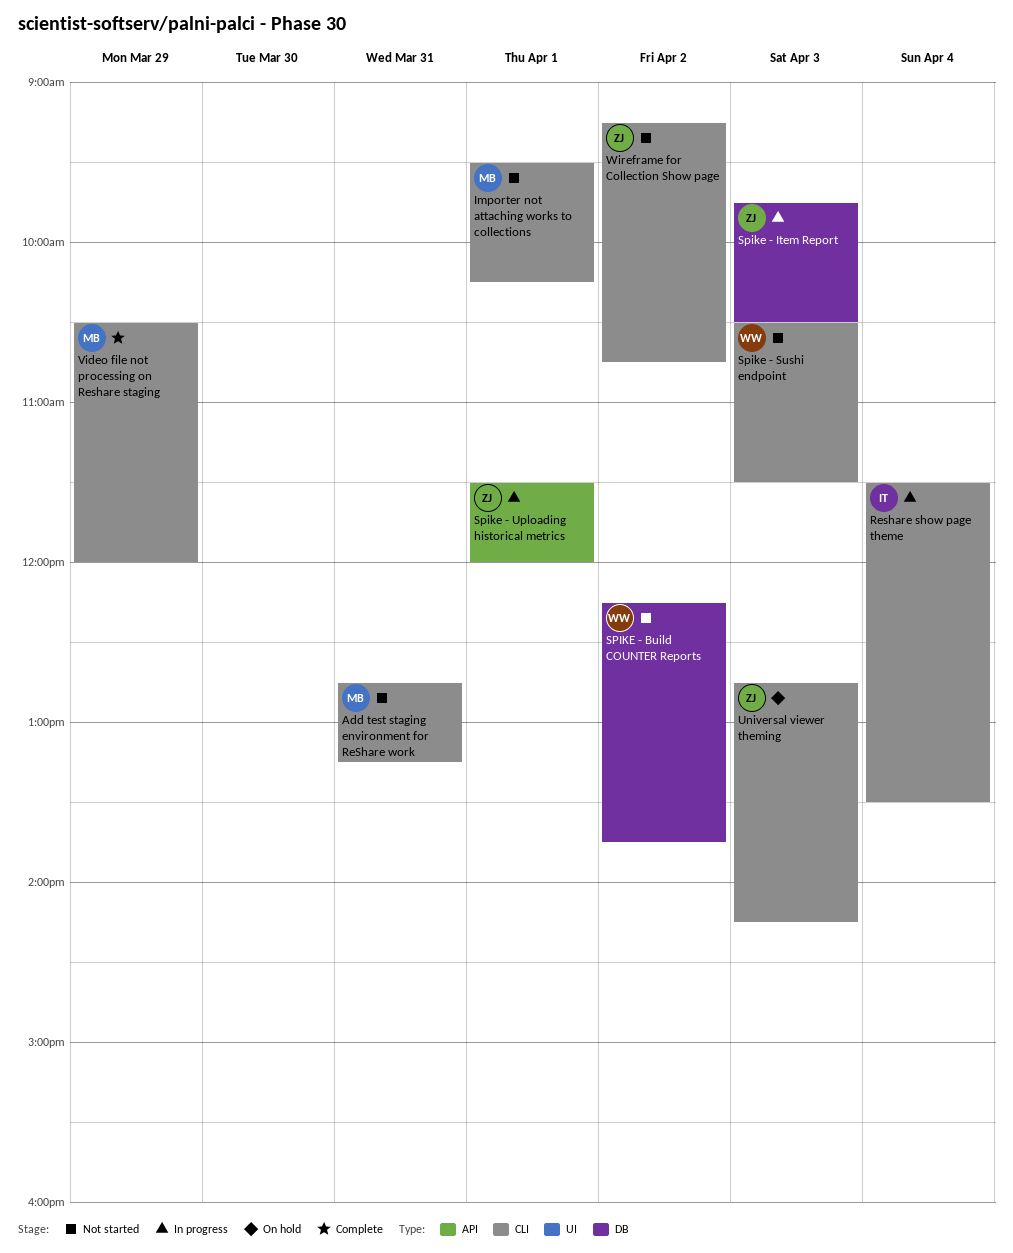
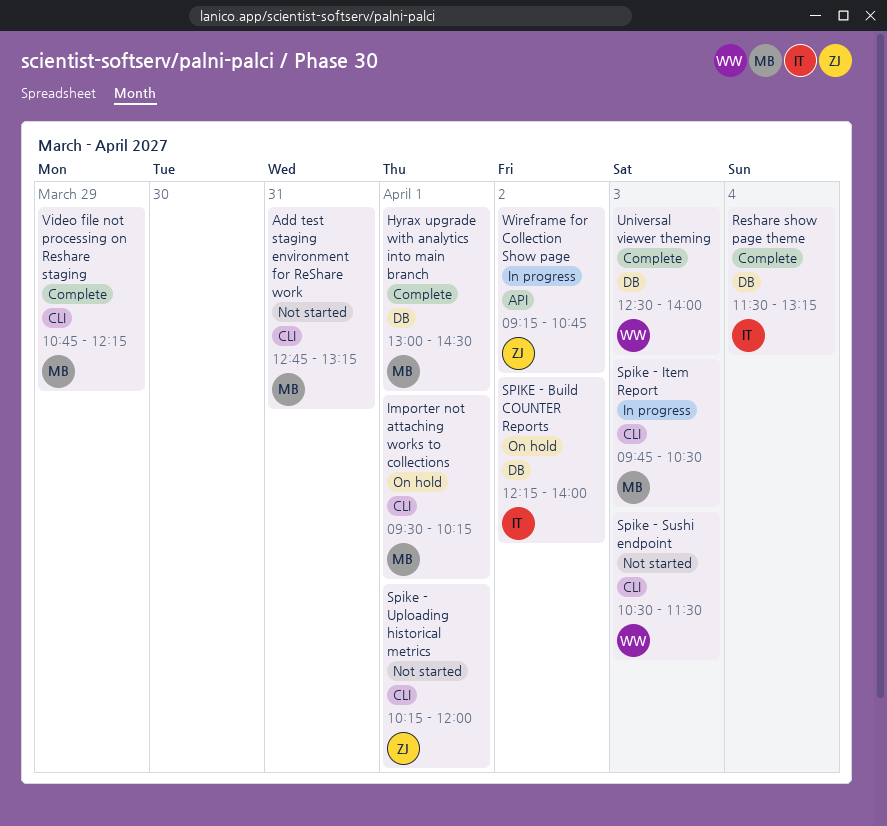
Hyrax upgrade with analytics into main branch: none -> present
Importer not attaching works to collections, status: Not started -> On hold
Reshare show page theme, status: In progress -> Complete
Reshare show page theme, label: CLI -> DB
Reshare show page theme, ends: 13:30 -> 13:15
SPIKE - Build COUNTER Reports, status: Not started -> On hold
SPIKE - Build COUNTER Reports, owner: WW -> IT
SPIKE - Build COUNTER Reports, ends: 13:45 -> 14:00
Spike - Item Report, owner: ZJ -> MB
Spike - Item Report, label: DB -> CLI
Spike - Uploading historical metrics, status: In progress -> Not started
Spike - Uploading historical metrics, label: API -> CLI
Spike - Uploading historical metrics, begins: 11:30 -> 10:15
Universal viewer theming, status: On hold -> Complete
Universal viewer theming, owner: ZJ -> WW
Universal viewer theming, label: CLI -> DB
Universal viewer theming, begins: 12:45 -> 12:30
Universal viewer theming, ends: 14:15 -> 14:00
Video file not processing on Reshare staging, begins: 10:30 -> 10:45
Video file not processing on Reshare staging, ends: 12:00 -> 12:15
Wireframe for Collection Show page, status: Not started -> In progress
Wireframe for Collection Show page, label: CLI -> API

